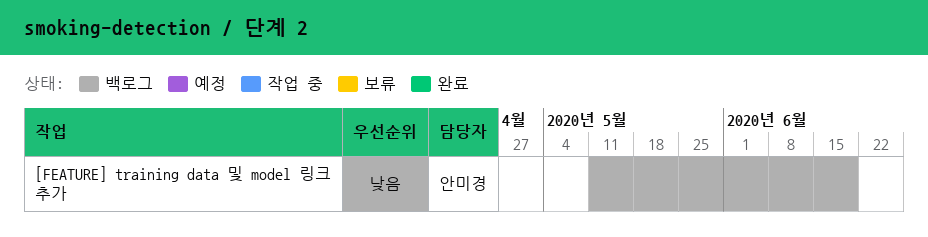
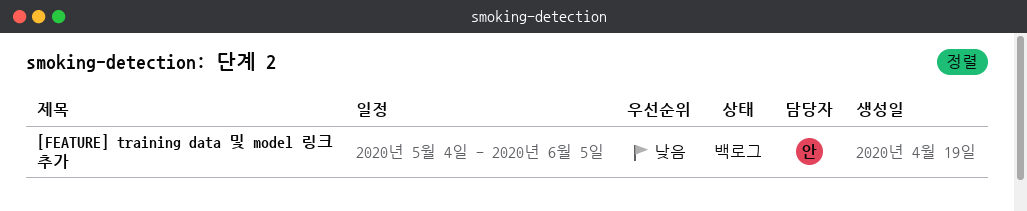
[FEATURE] training data 및 model 링크 추가, start: May 11 -> May 4
[FEATURE] training data 및 model 링크 추가, due: Jun 19 -> Jun 5

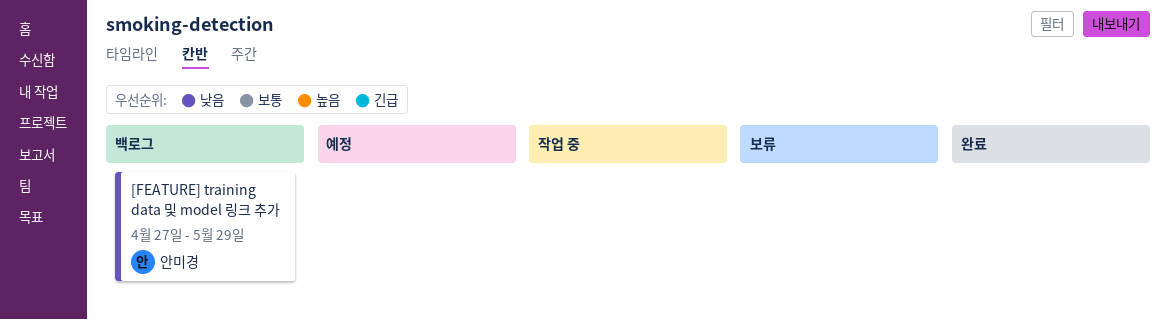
[FEATURE] training data 및 model 링크 추가, start: May 4 -> Apr 27
[FEATURE] training data 및 model 링크 추가, due: Jun 5 -> May 29

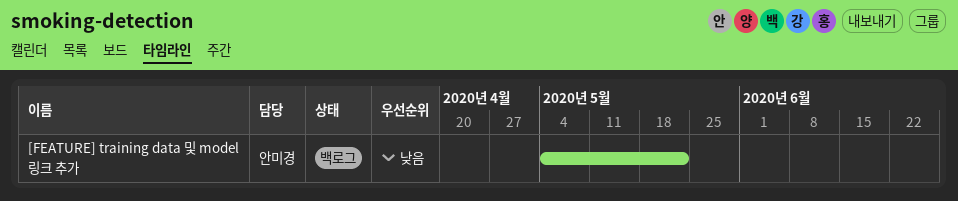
[FEATURE] training data 및 model 링크 추가, start: Apr 27 -> May 4
[FEATURE] training data 및 model 링크 추가, due: May 29 -> May 22

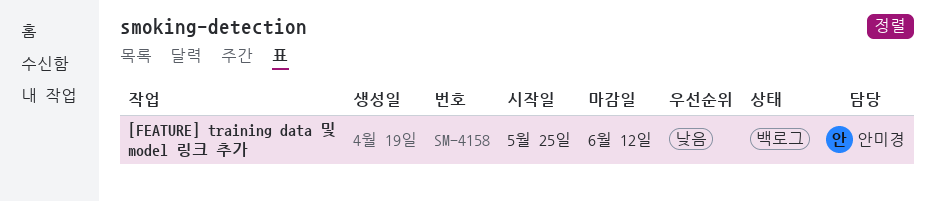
[FEATURE] training data 및 model 링크 추가, start: May 4 -> May 25
[FEATURE] training data 및 model 링크 추가, due: May 22 -> Jun 12

